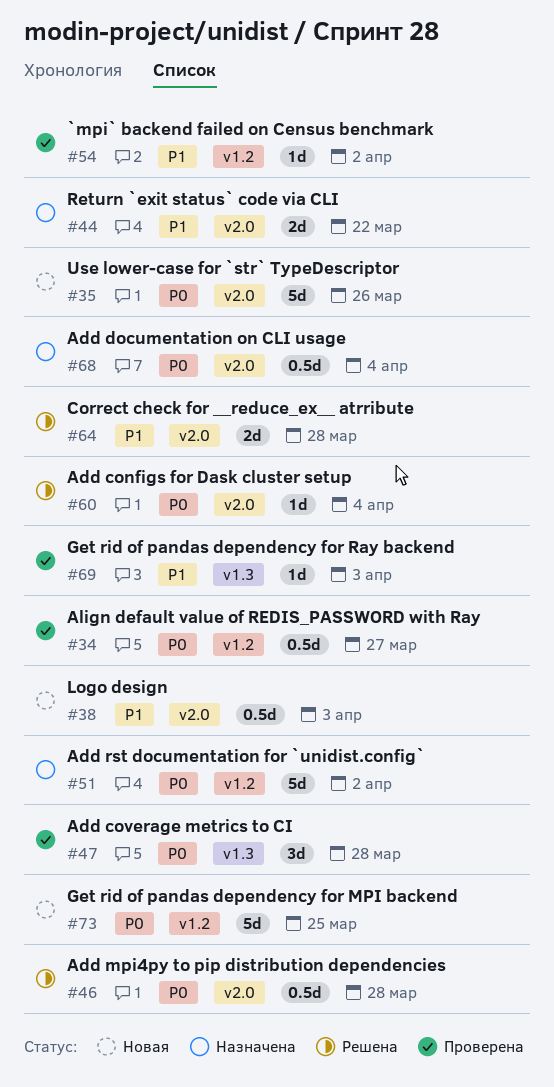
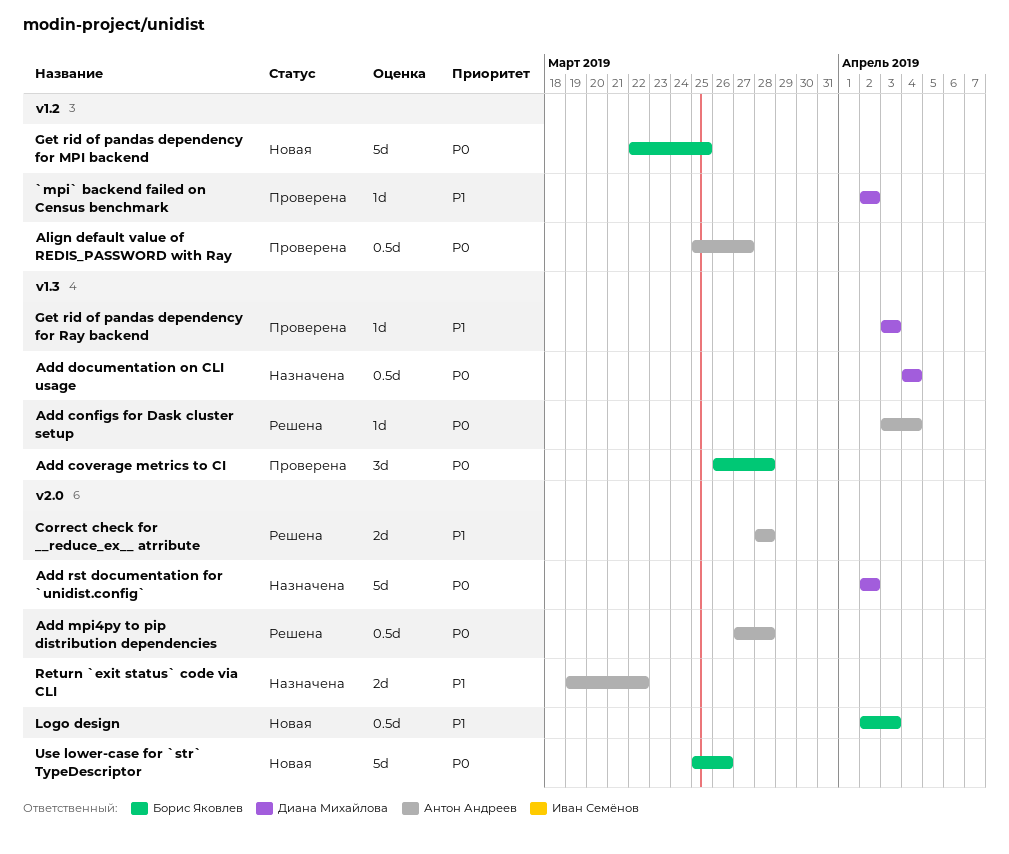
Add configs for Dask cluster setup, label: v2.0 -> v1.3
Add documentation on CLI usage, label: v2.0 -> v1.3
Add rst documentation for `unidist.config`, label: v1.2 -> v2.0

